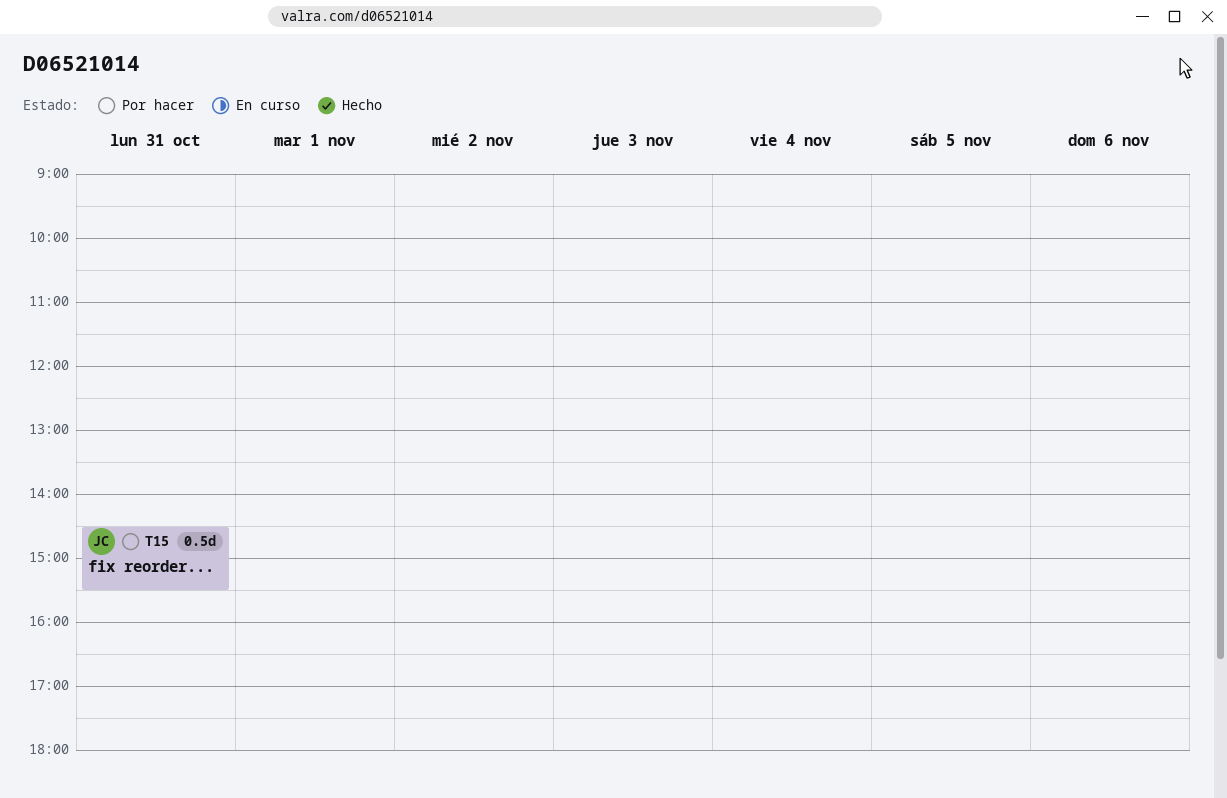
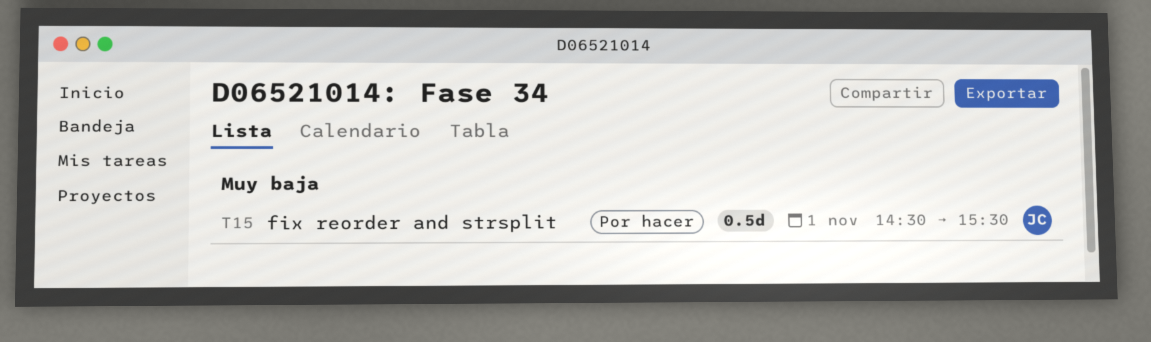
T15, day: Oct 31 -> Nov 1

